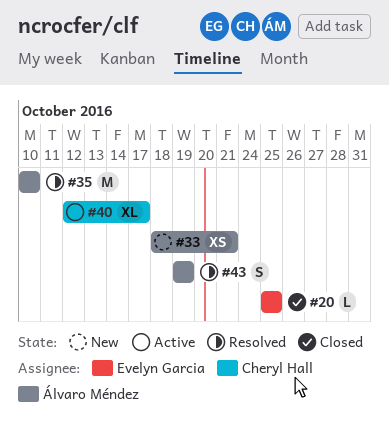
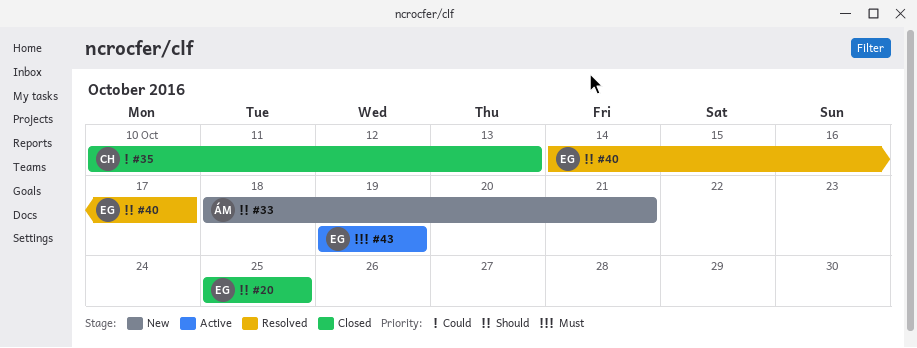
#35, status: Resolved -> Closed
#35, owner: Álvaro Méndez -> Cheryl Hall
#35, due: Oct 10 -> Oct 13
#40, status: Active -> Resolved
#40, owner: Cheryl Hall -> Evelyn Garcia
#40, start: Oct 12 -> Oct 14
#43, status: Resolved -> Active
#43, owner: Álvaro Méndez -> Evelyn Garcia

